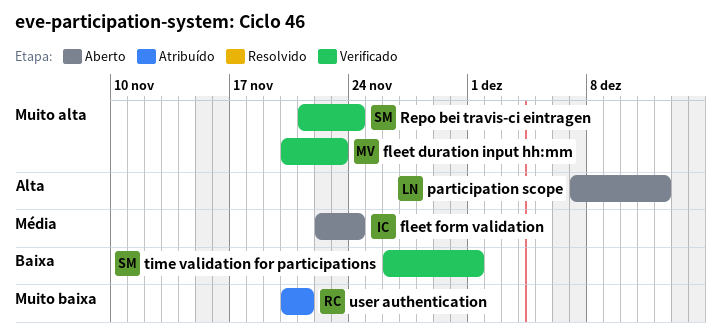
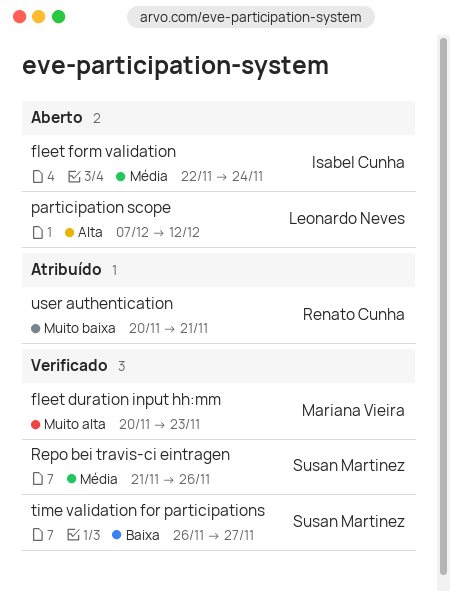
Repo bei travis-ci eintragen, priority: Muito alta -> Média
Repo bei travis-ci eintragen, due: Nov 24 -> Nov 26
time validation for participations, due: Dec 1 -> Nov 27

